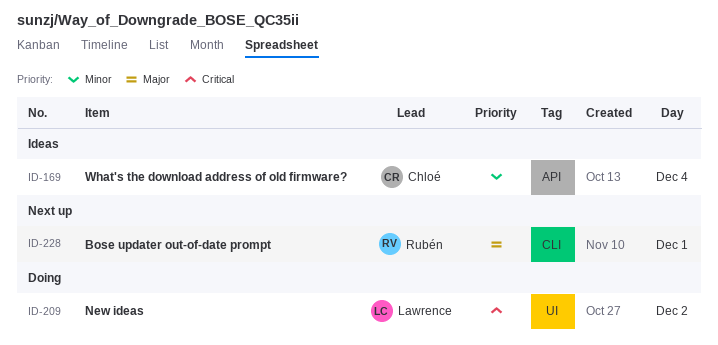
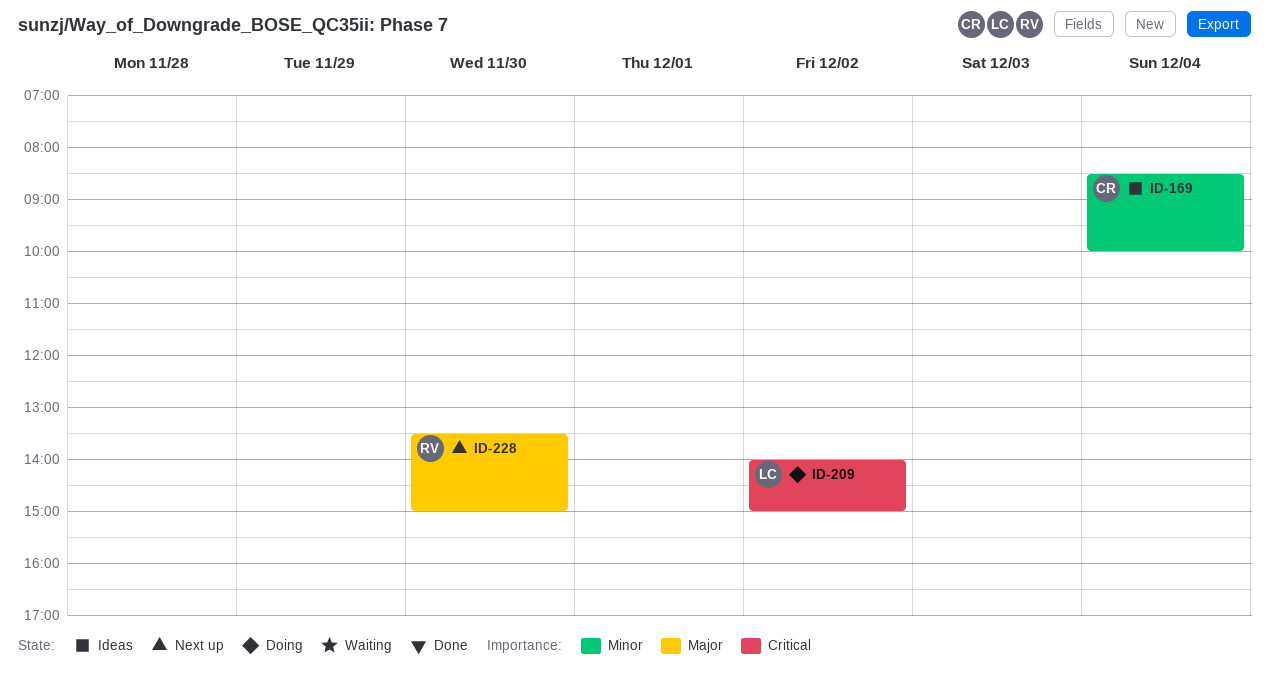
ID-228, day: Dec 1 -> Nov 30

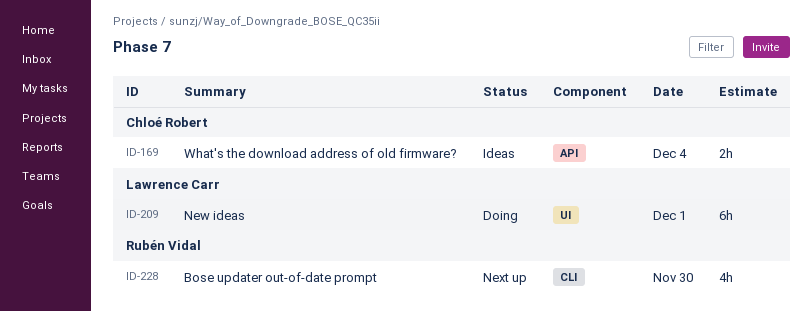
ID-209, day: Dec 2 -> Dec 1

